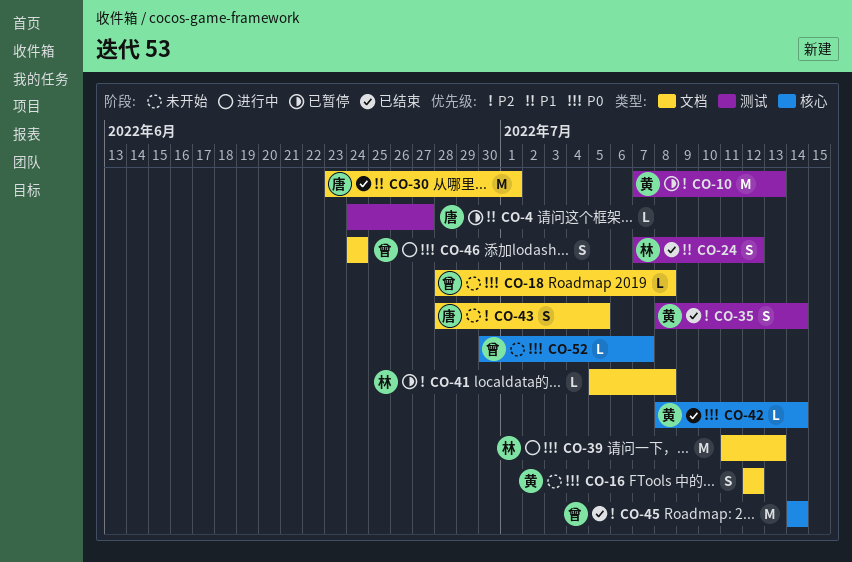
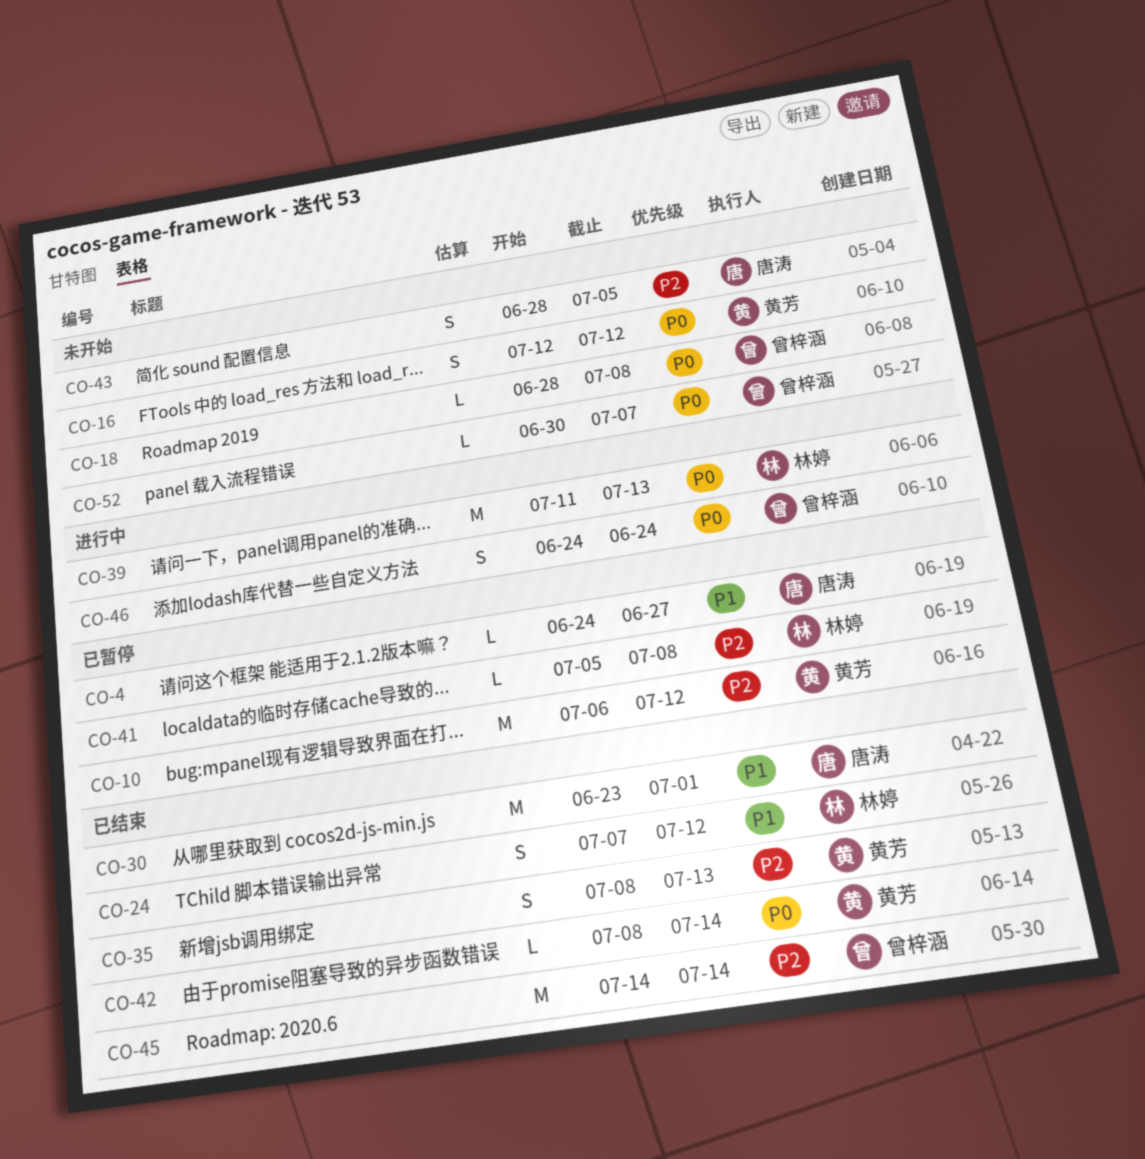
CO-10, start: Jul 7 -> Jul 6
CO-10, due: Jul 13 -> Jul 12
CO-35, due: Jul 14 -> Jul 13

